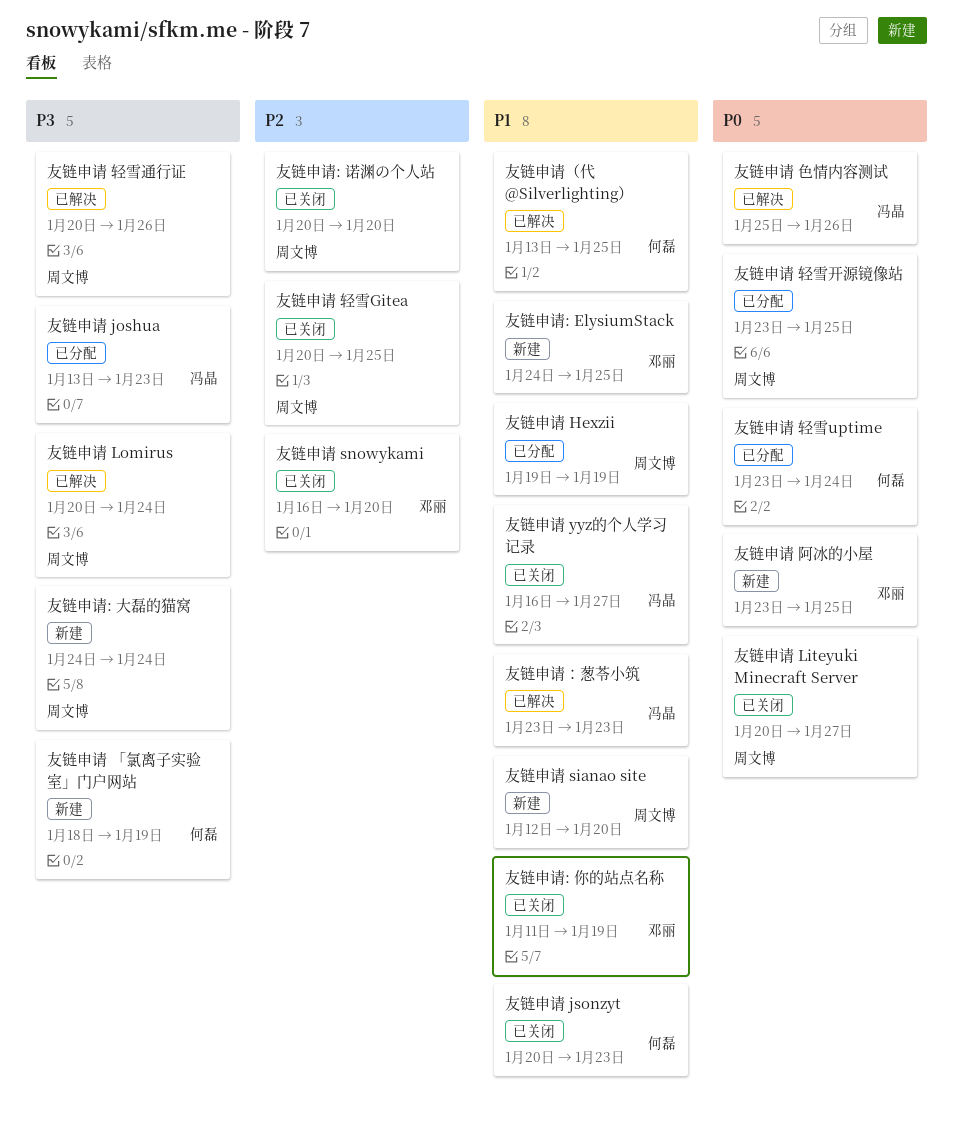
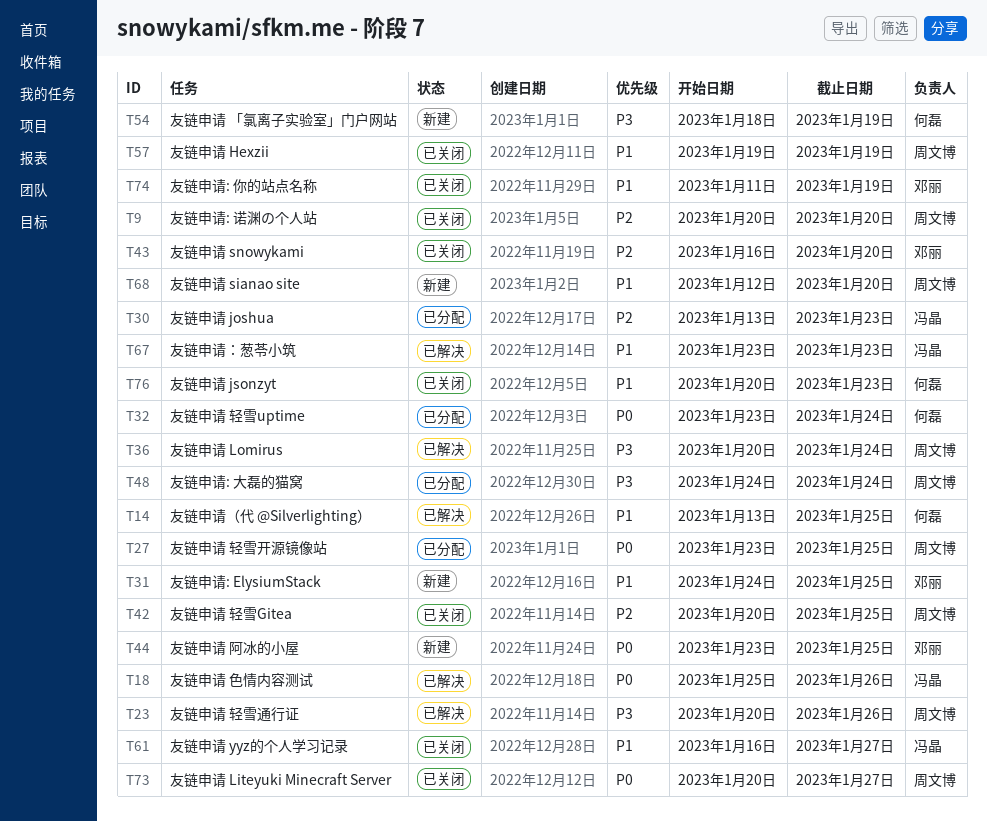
友链申请 Hexzii, status: 已分配 -> 已关闭
友链申请 joshua, priority: P3 -> P2
友链申请: 大磊的猫窝, status: 新建 -> 已分配

